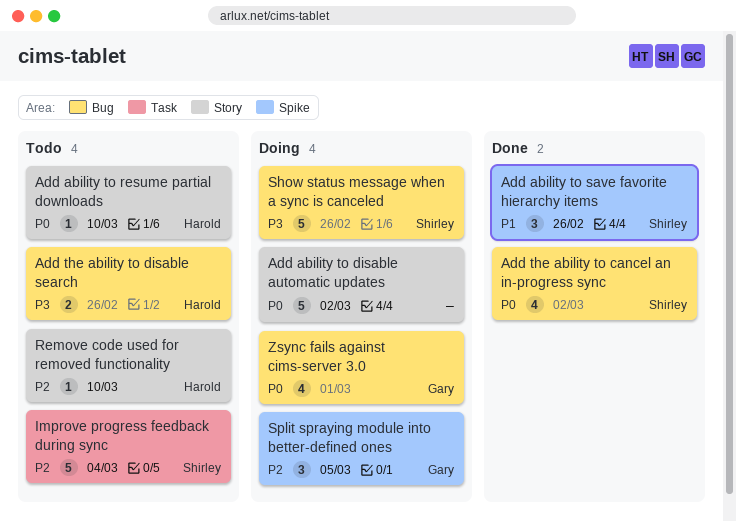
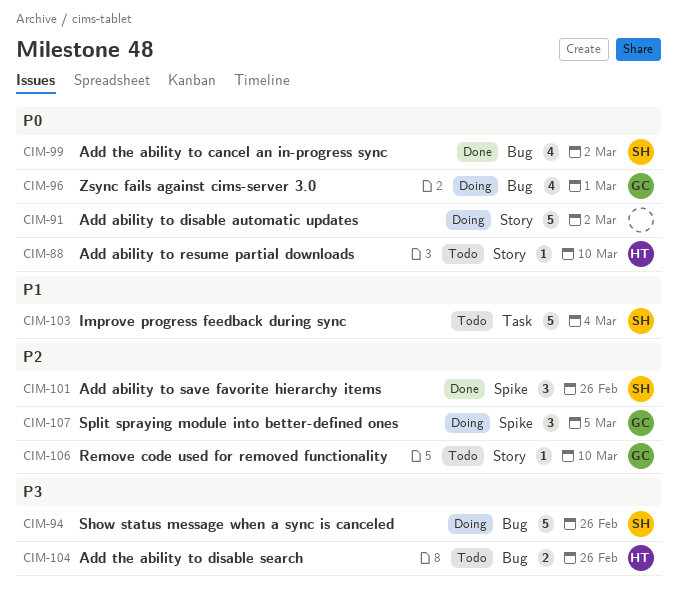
Add ability to save favorite hierarchy items, priority: P1 -> P2
Improve progress feedback during sync, priority: P2 -> P1
Remove code used for removed functionality, owner: Harold -> Gary

